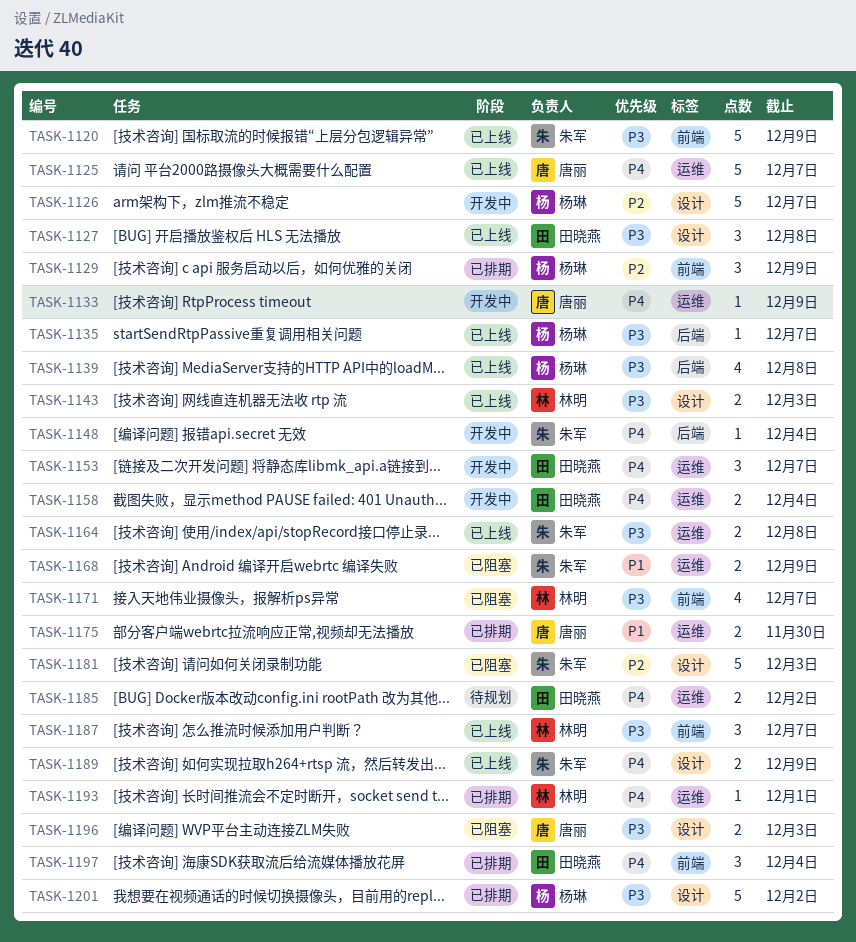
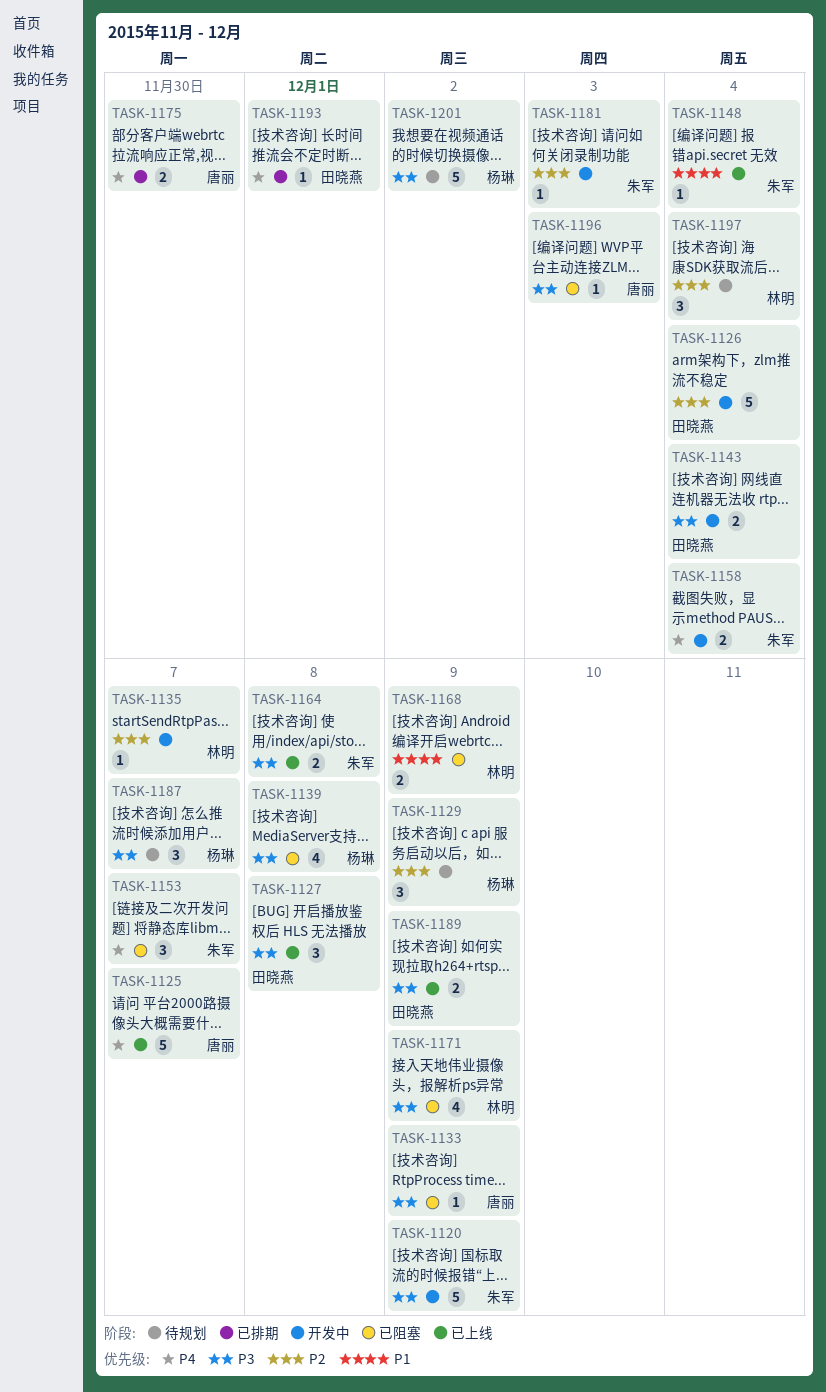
TASK-1120, status: 已上线 -> 开发中
TASK-1126, owner: 杨琳 -> 田晓燕
TASK-1126, due: Dec 7 -> Dec 4
TASK-1129, status: 已排期 -> 待规划
TASK-1133, status: 开发中 -> 已阻塞
TASK-1133, priority: P4 -> P3
TASK-1135, status: 已上线 -> 开发中
TASK-1135, owner: 杨琳 -> 林明
TASK-1135, priority: P3 -> P2
TASK-1139, status: 已上线 -> 已阻塞
TASK-1143, status: 已上线 -> 开发中
TASK-1143, owner: 林明 -> 田晓燕
TASK-1143, due: Dec 3 -> Dec 4
TASK-1148, status: 开发中 -> 已上线
TASK-1148, priority: P4 -> P1
TASK-1153, status: 开发中 -> 已阻塞
TASK-1153, owner: 田晓燕 -> 朱军
TASK-1158, owner: 田晓燕 -> 朱军
TASK-1168, owner: 朱军 -> 林明
TASK-1171, due: Dec 7 -> Dec 9
TASK-1175, priority: P1 -> P4
TASK-1181, status: 已阻塞 -> 开发中
TASK-1181, estimate: 5 -> 1
TASK-1185: present -> none
TASK-1187, status: 已上线 -> 待规划
TASK-1187, owner: 林明 -> 杨琳
TASK-1189, owner: 朱军 -> 田晓燕
TASK-1189, priority: P4 -> P3
TASK-1193, owner: 林明 -> 田晓燕
TASK-1196, estimate: 2 -> 1
TASK-1197, status: 已排期 -> 待规划
TASK-1197, owner: 田晓燕 -> 林明
TASK-1197, priority: P4 -> P2
TASK-1201, status: 已排期 -> 待规划

